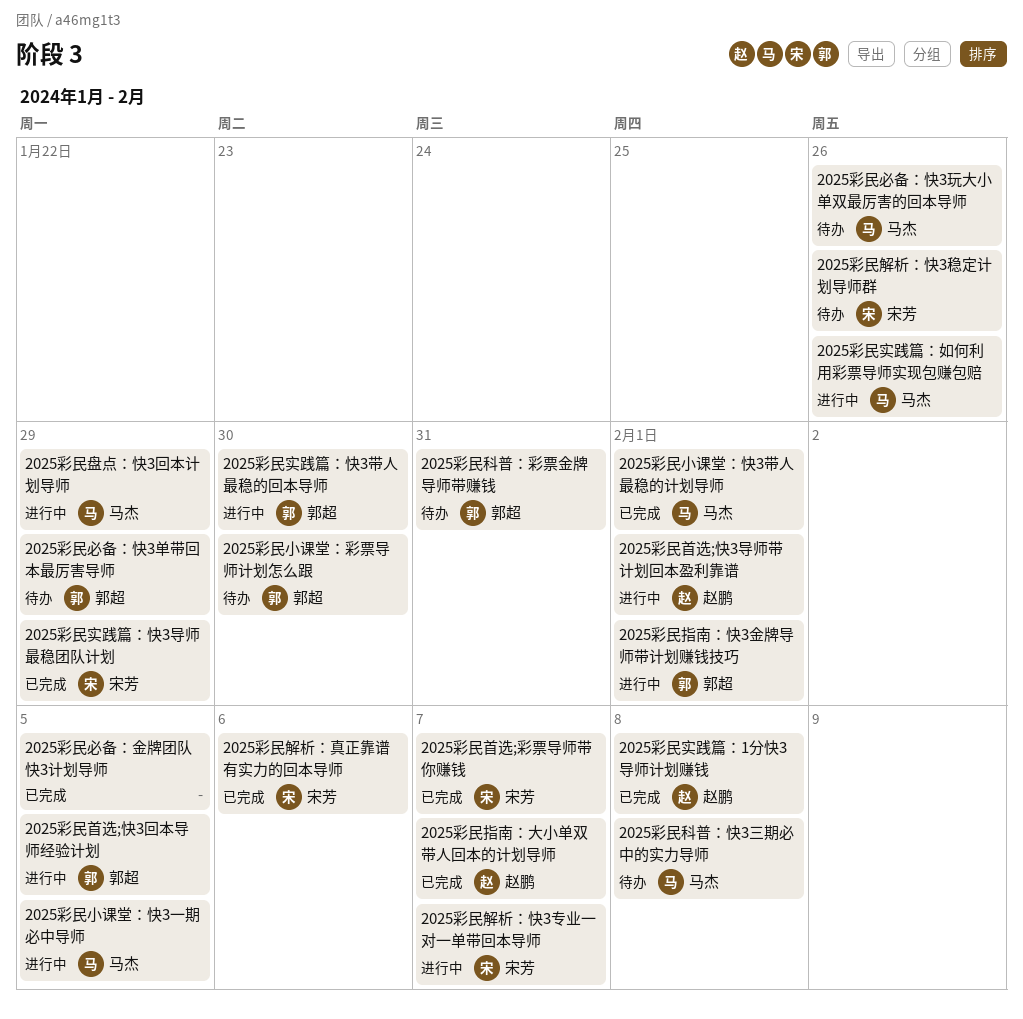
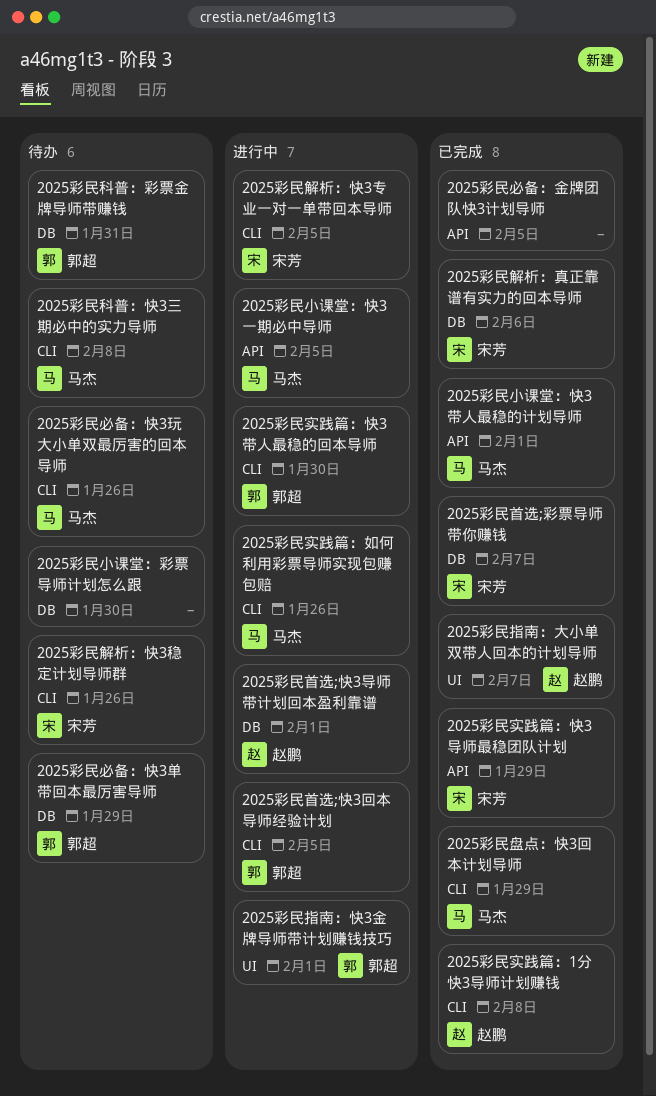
2025彩民小课堂：彩票导师计划怎么跟, owner: 郭超 -> none
2025彩民盘点：快3回本计划导师, status: 进行中 -> 已完成
2025彩民解析：快3专业一对一单带回本导师, due: Feb 7 -> Feb 5

